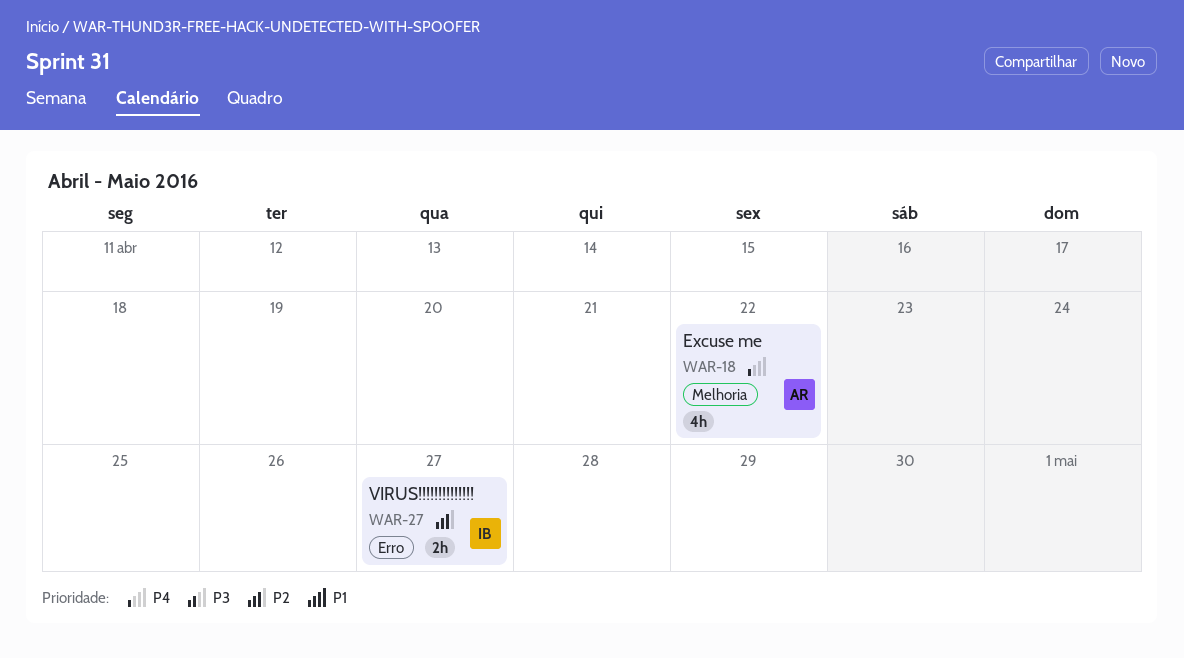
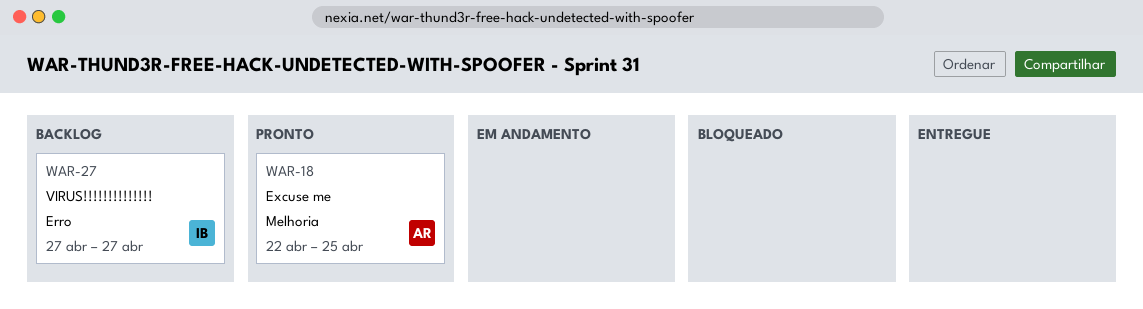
WAR-18, due: Apr 22 -> Apr 25

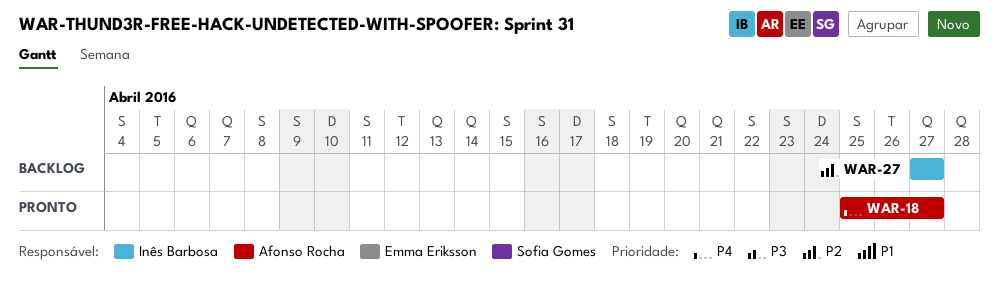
WAR-18, start: Apr 22 -> Apr 25
WAR-18, due: Apr 25 -> Apr 27

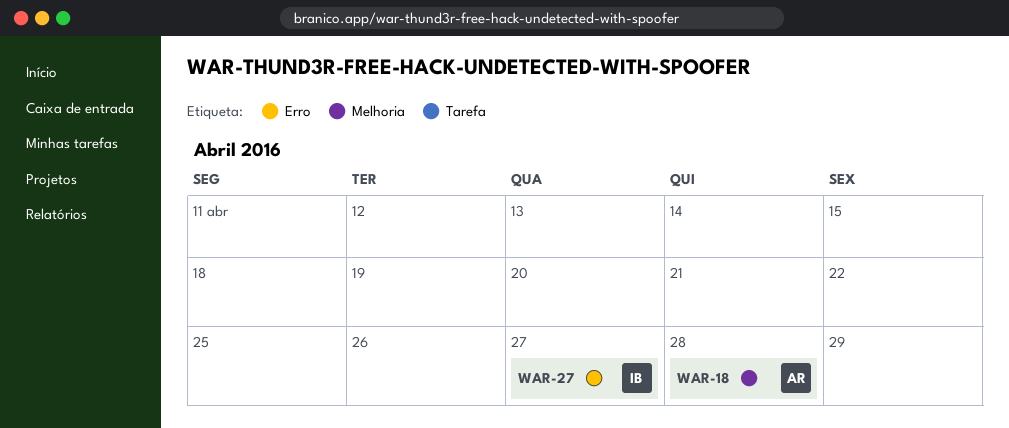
WAR-18, due: Apr 27 -> Apr 28

